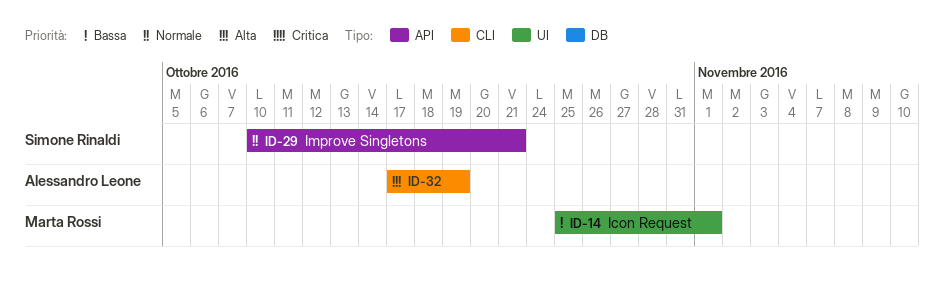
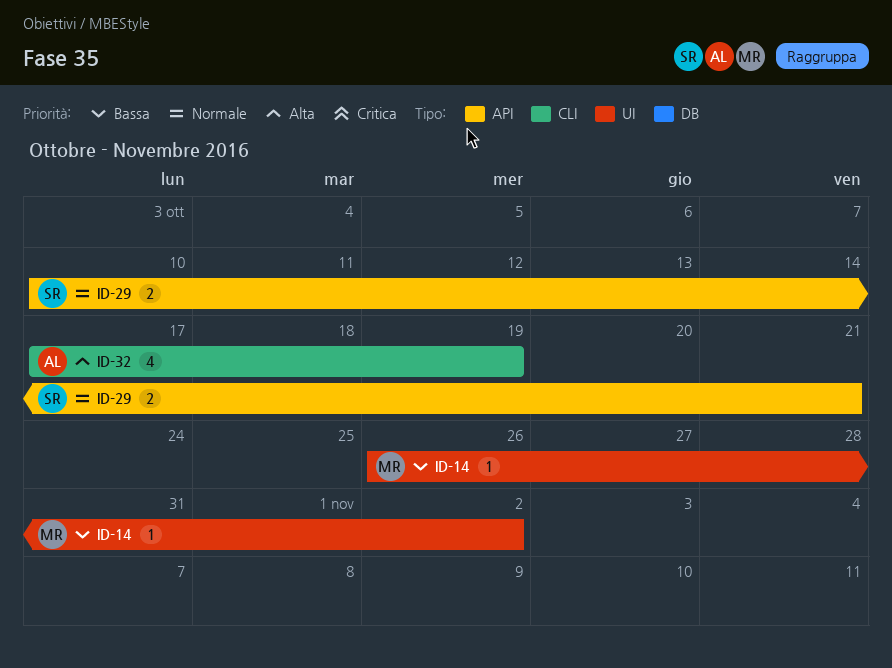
ID-14, start: Oct 25 -> Oct 26
ID-14, due: Nov 1 -> Nov 2

